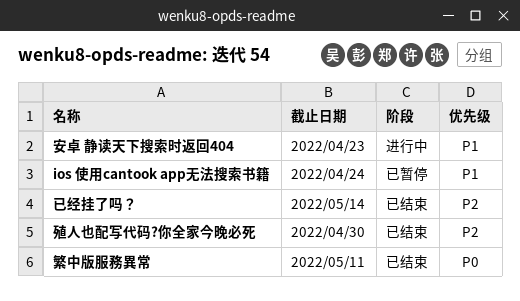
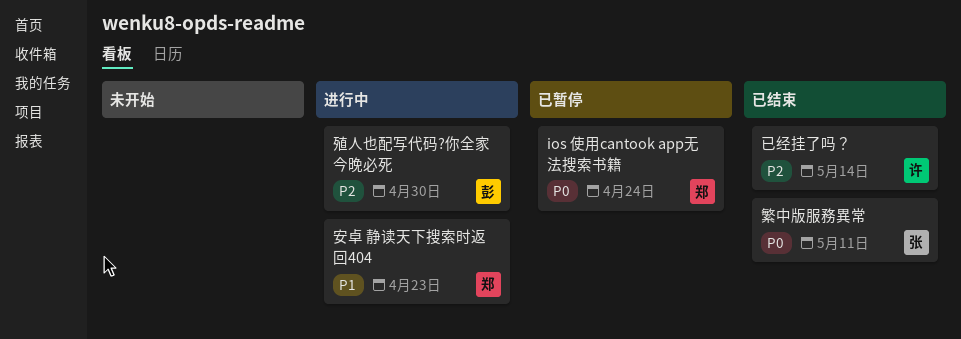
ios 使用cantook app无法搜索书籍, priority: P1 -> P0
殖人也配写代码?你全家今晚必死, status: 已结束 -> 进行中

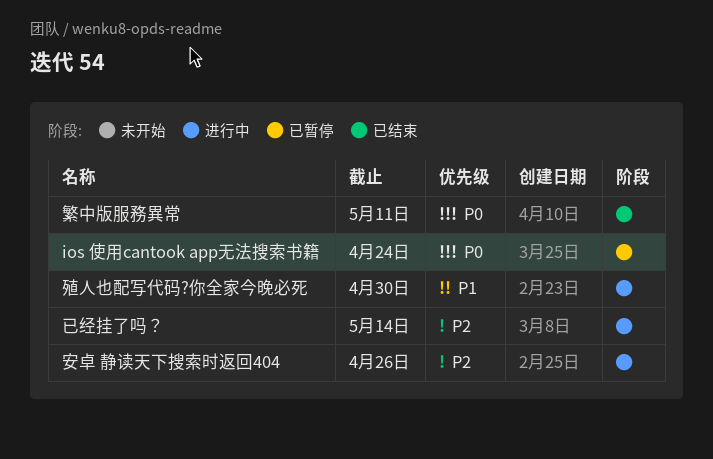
安卓 静读天下搜索时返回404, priority: P1 -> P2
安卓 静读天下搜索时返回404, due: Apr 23 -> Apr 26
已经挂了吗？, status: 已结束 -> 进行中
殖人也配写代码?你全家今晚必死, priority: P2 -> P1

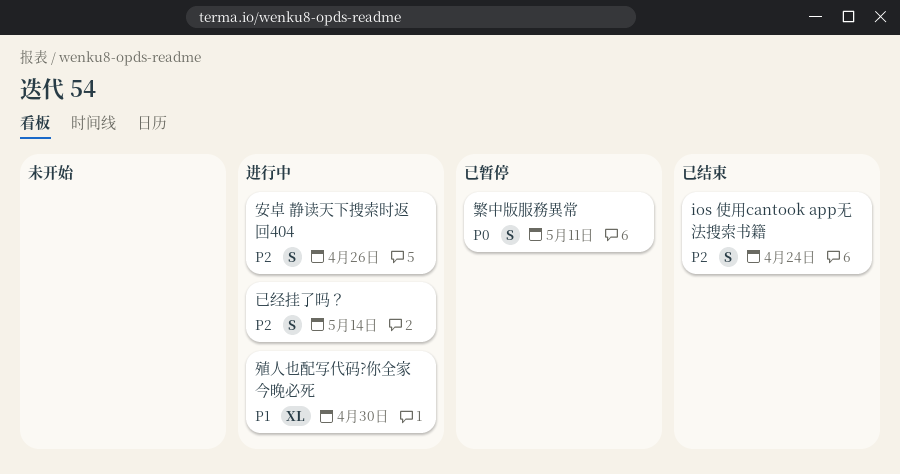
ios 使用cantook app无法搜索书籍, status: 已暂停 -> 已结束
ios 使用cantook app无法搜索书籍, priority: P0 -> P2
繁中版服務異常, status: 已结束 -> 已暂停

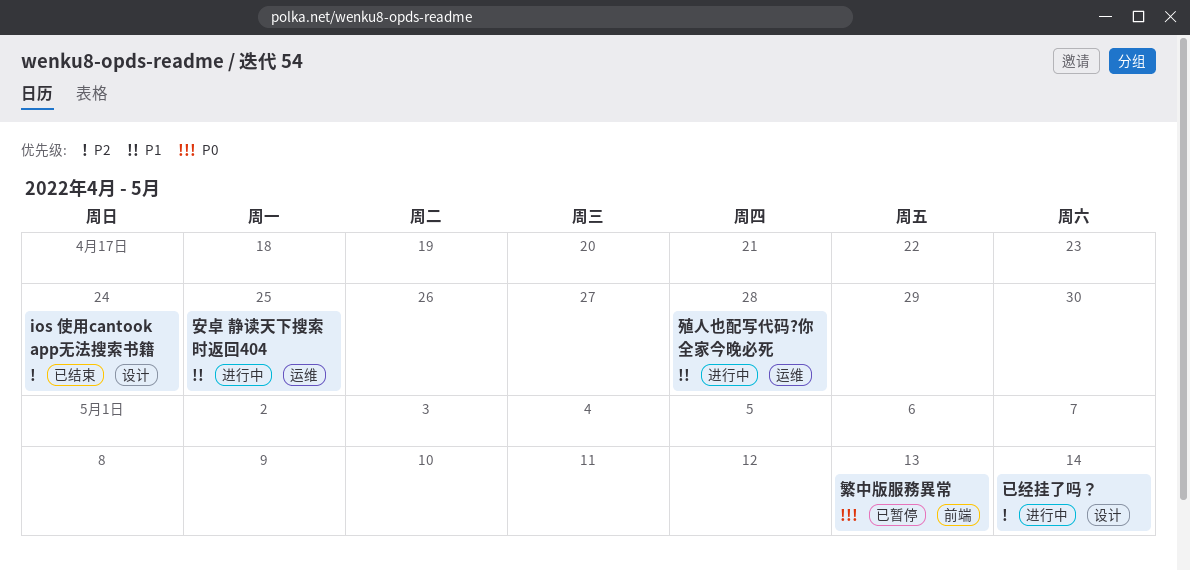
安卓 静读天下搜索时返回404, priority: P2 -> P1
安卓 静读天下搜索时返回404, due: Apr 26 -> Apr 25
殖人也配写代码?你全家今晚必死, due: Apr 30 -> Apr 28
繁中版服務異常, due: May 11 -> May 13

